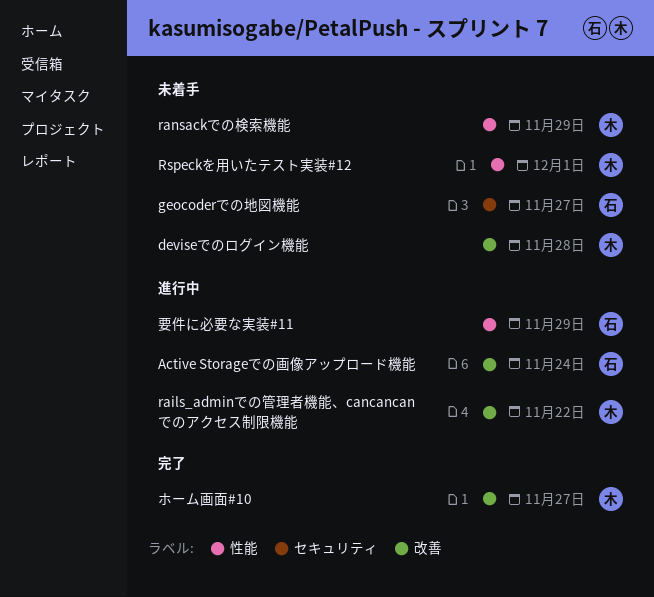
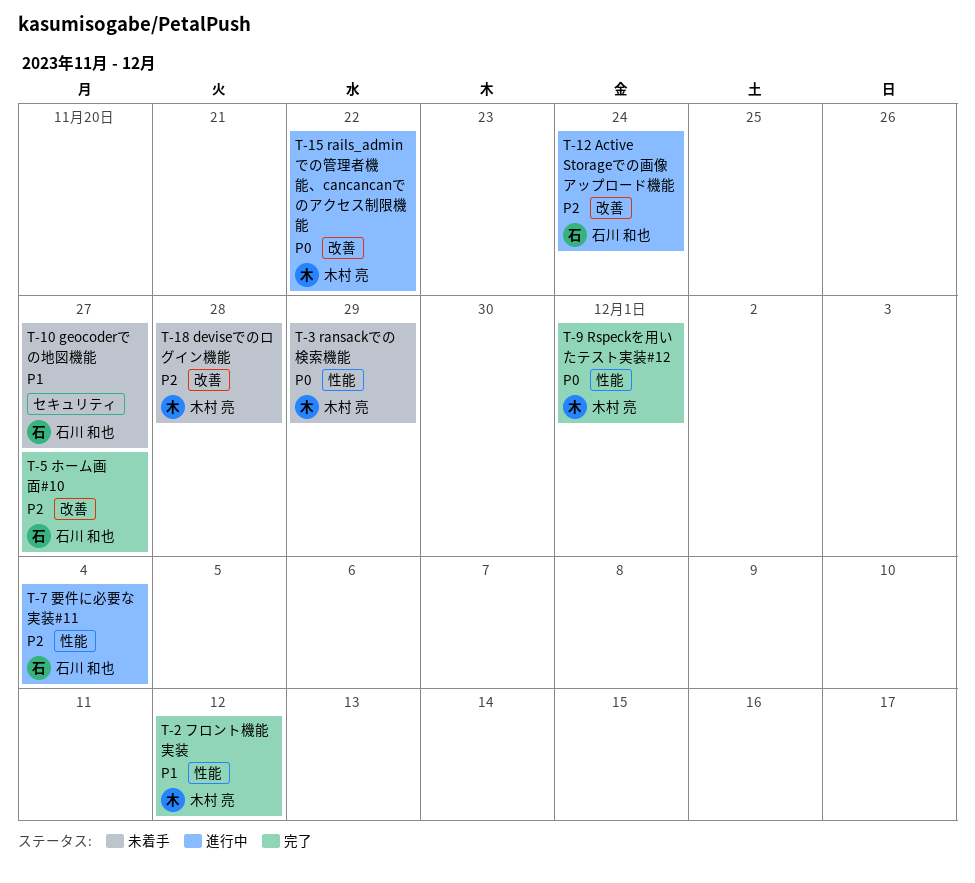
Rspeckを用いたテスト実装#12, status: 未着手 -> 完了
フロント機能実装: none -> present
ホーム画面#10, owner: 木村 亮 -> 石川 和也
要件に必要な実装#11, due: Nov 29 -> Dec 4

